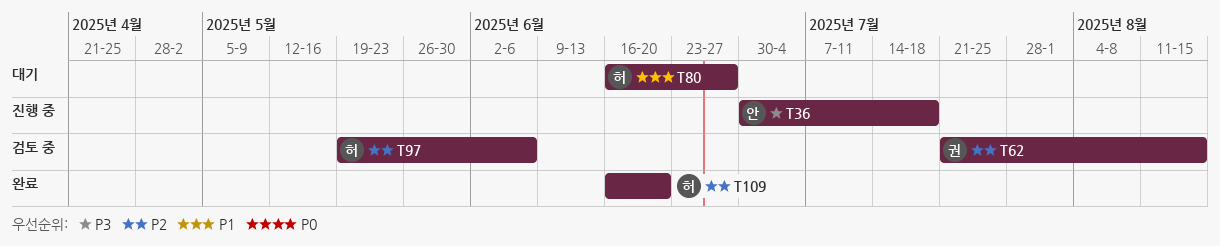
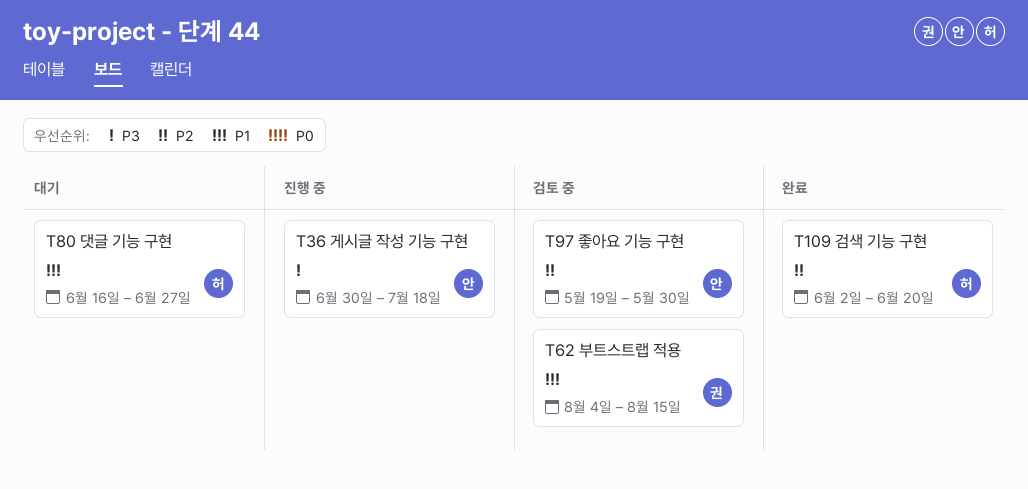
T62, priority: P2 -> P1
T62, start: Jul 21 -> Aug 4
T97, owner: 허 -> 안
T97, due: Jun 6 -> May 30
T109, start: Jun 16 -> Jun 2

